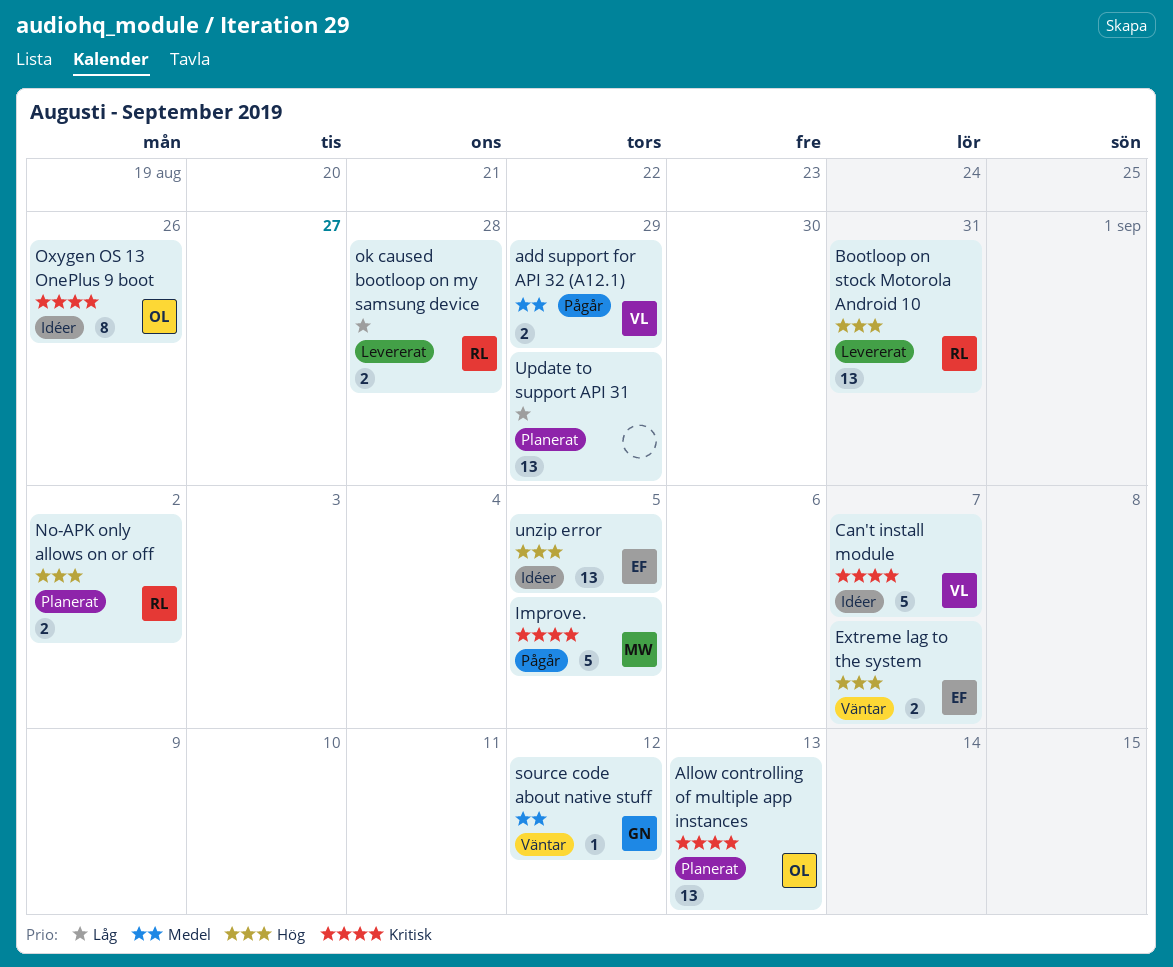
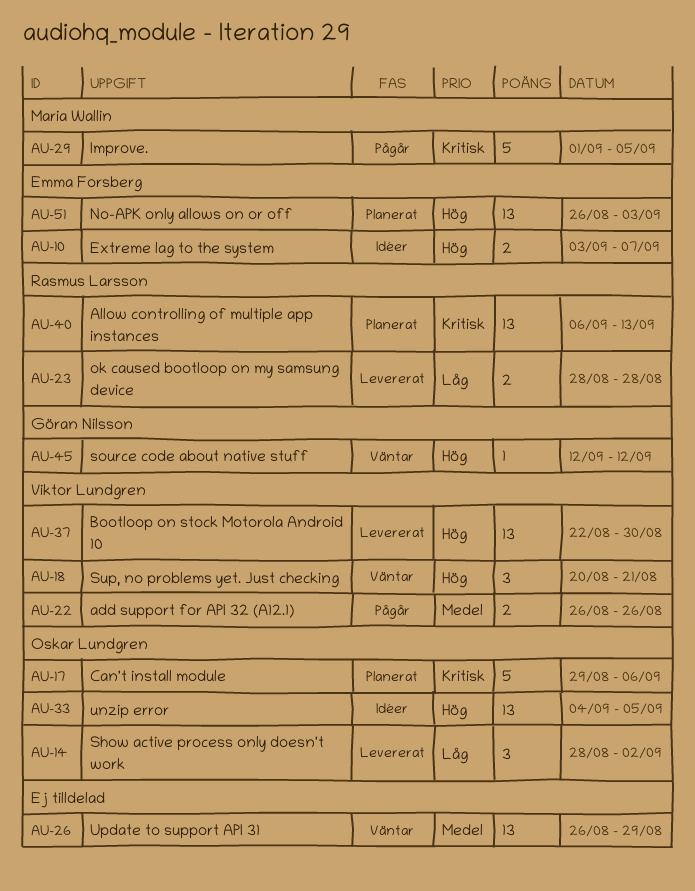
add support for API 32 (A12.1), due: Aug 29 -> Aug 26
Allow controlling of multiple app instances, owner: Oskar Lundgren -> Rasmus Larsson
Bootloop on stock Motorola Android 10, owner: Rasmus Larsson -> Viktor Lundgren
Bootloop on stock Motorola Android 10, due: Aug 31 -> Aug 30
Can't install module, status: Idéer -> Planerat
Can't install module, owner: Viktor Lundgren -> Oskar Lundgren
Can't install module, due: Sep 7 -> Sep 6
Extreme lag to the system, status: Väntar -> Idéer
No-APK only allows on or off, owner: Rasmus Larsson -> Emma Forsberg
No-APK only allows on or off, estimate: 2 -> 13
No-APK only allows on or off, due: Sep 2 -> Sep 3
Oxygen OS 13 OnePlus 9 boot: present -> none
Show active process only doesn't work: none -> present
source code about native stuff, priority: Medel -> Hög
Sup, no problems yet. Just checking: none -> present
unzip error, owner: Emma Forsberg -> Oskar Lundgren
Update to support API 31, status: Planerat -> Väntar
Update to support API 31, priority: Låg -> Medel

